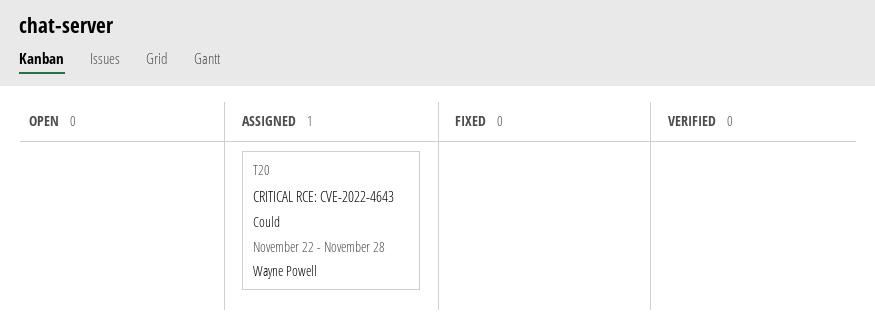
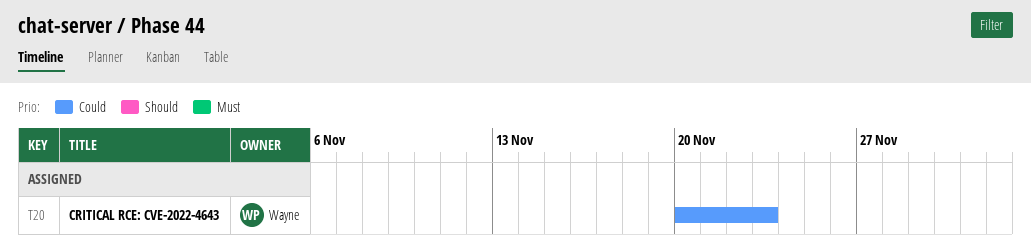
T20, start: Nov 22 -> Nov 20
T20, due: Nov 28 -> Nov 23

